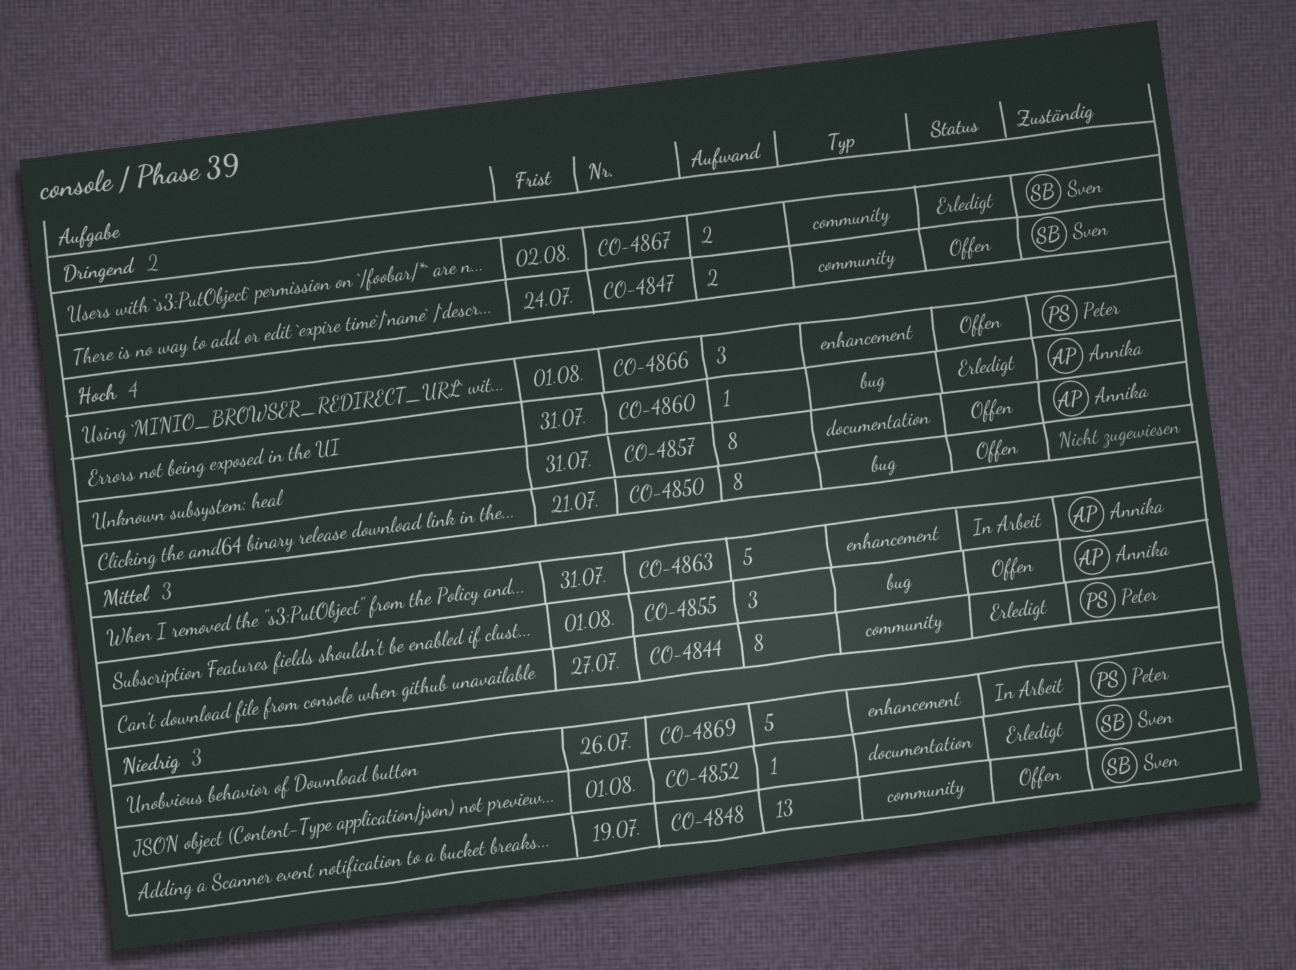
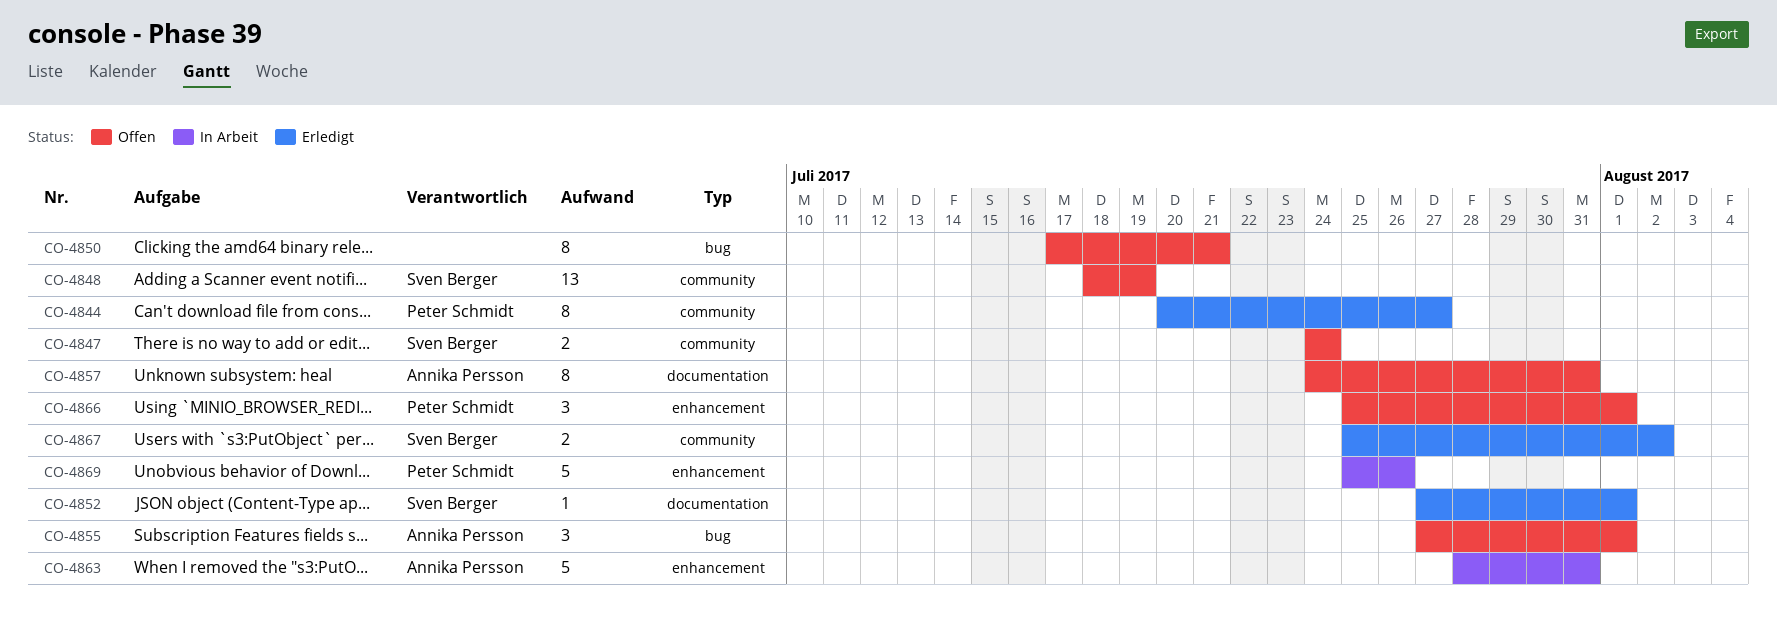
CO-4860: present -> none

